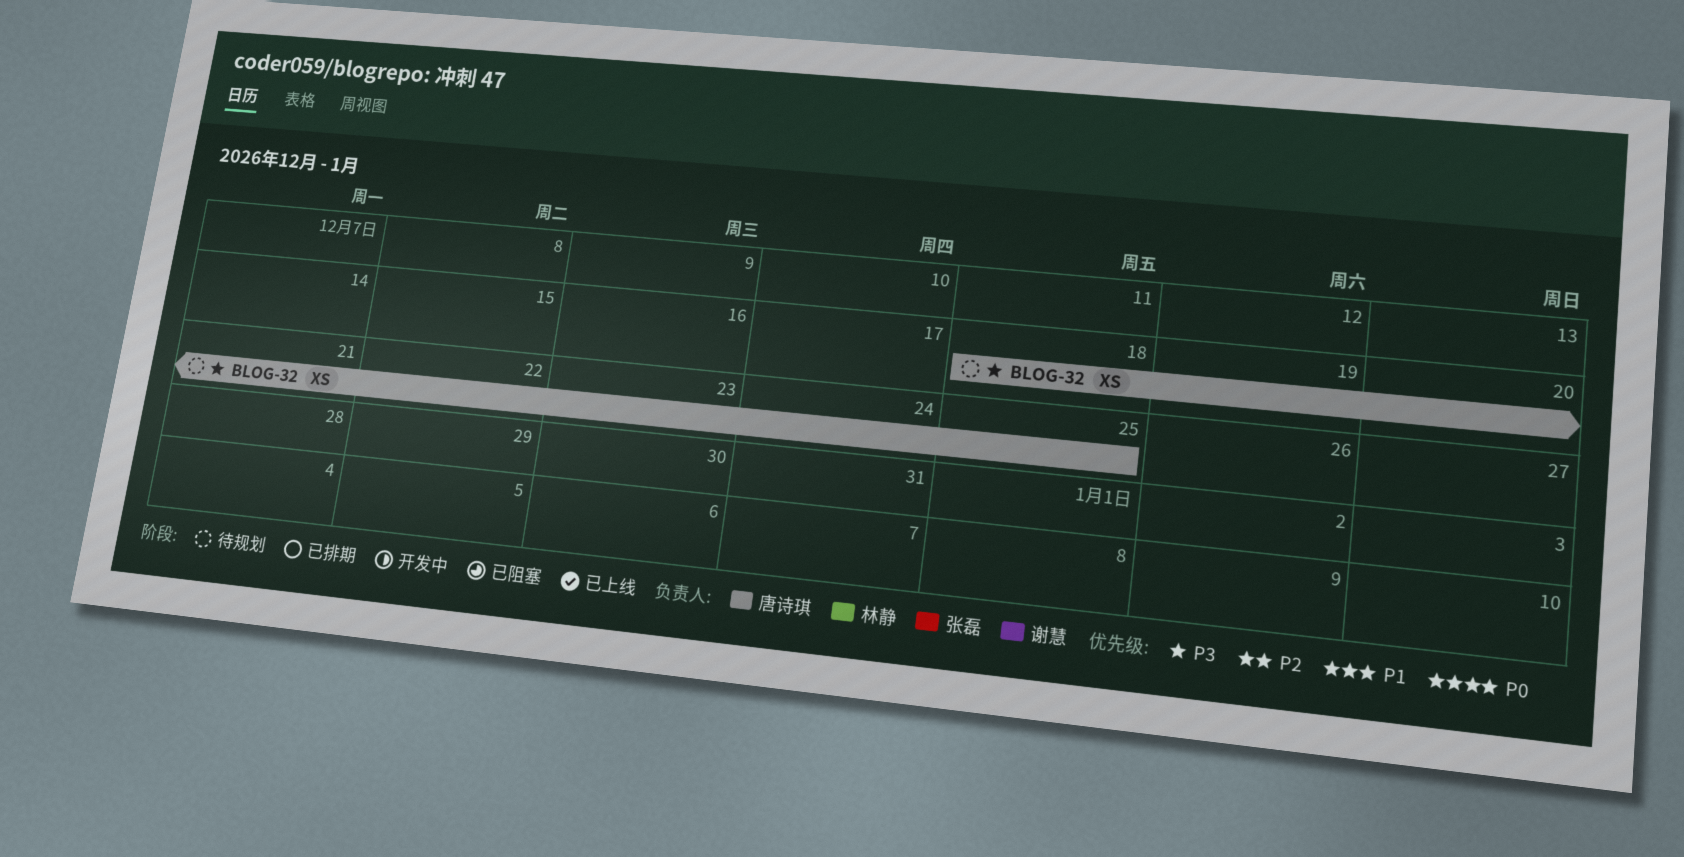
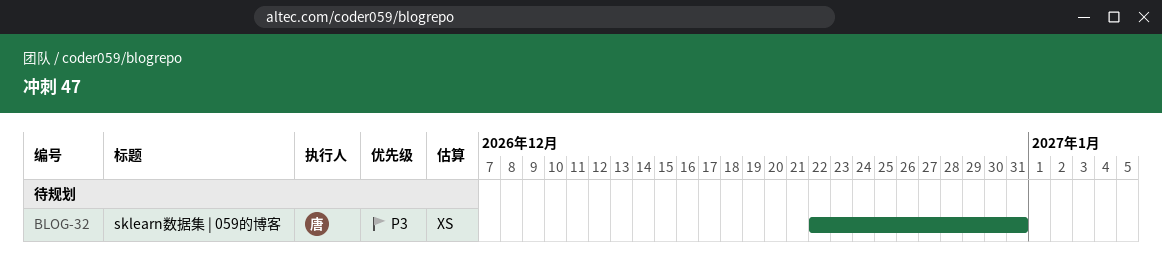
BLOG-32, start: Dec 18 -> Dec 22
BLOG-32, due: Dec 25 -> Dec 31

